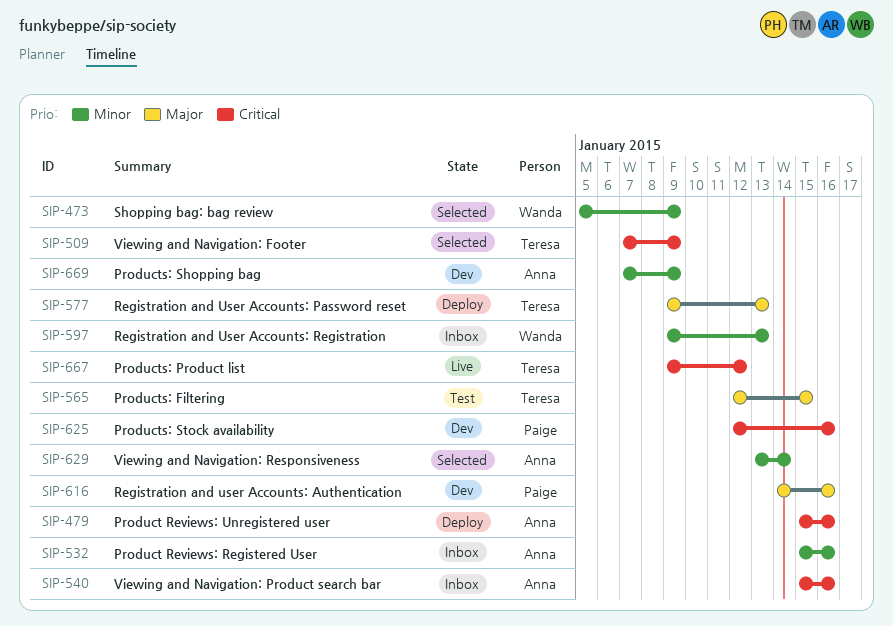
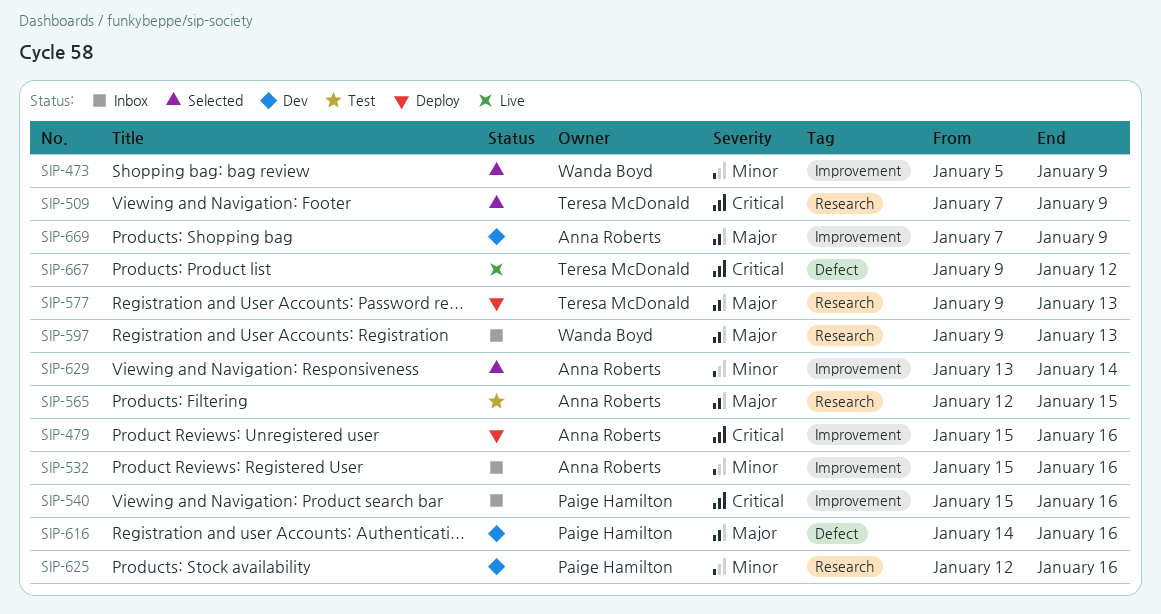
SIP-540, owner: Anna Roberts -> Paige Hamilton
SIP-565, owner: Teresa McDonald -> Anna Roberts
SIP-597, priority: Minor -> Major
SIP-625, priority: Critical -> Minor
SIP-669, priority: Minor -> Major

